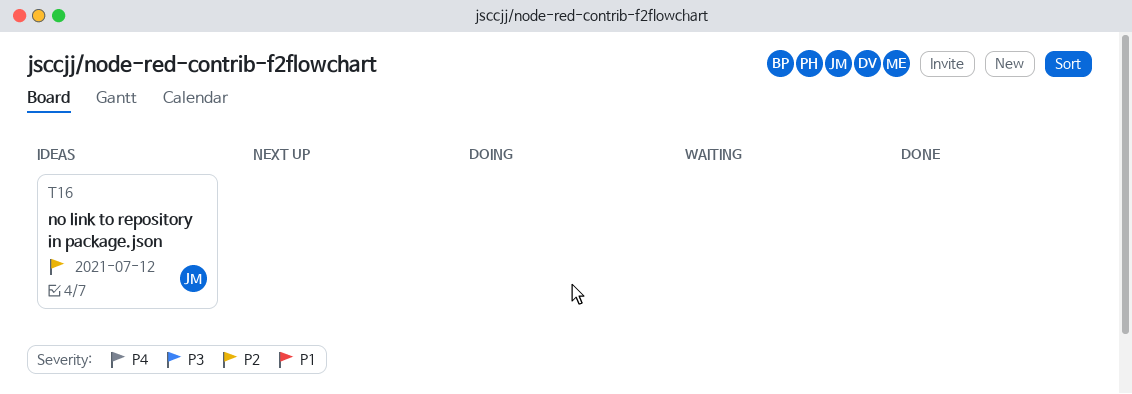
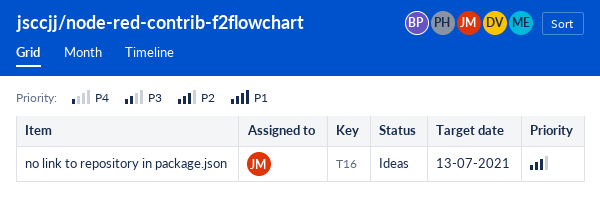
T16, due: Jul 12 -> Jul 13

